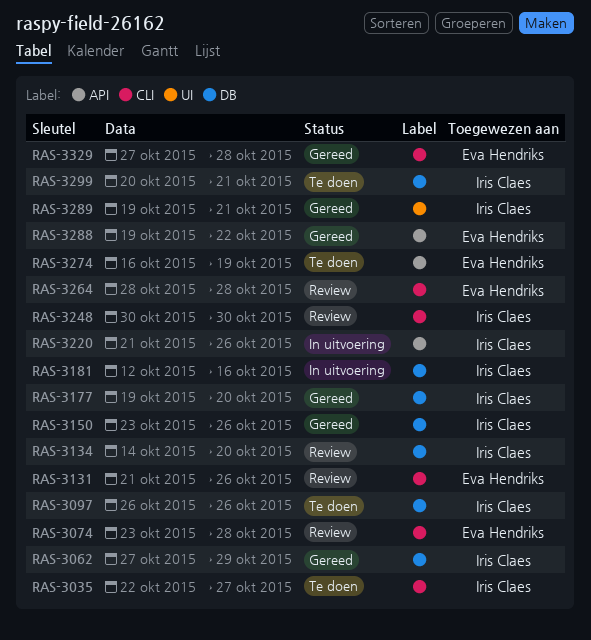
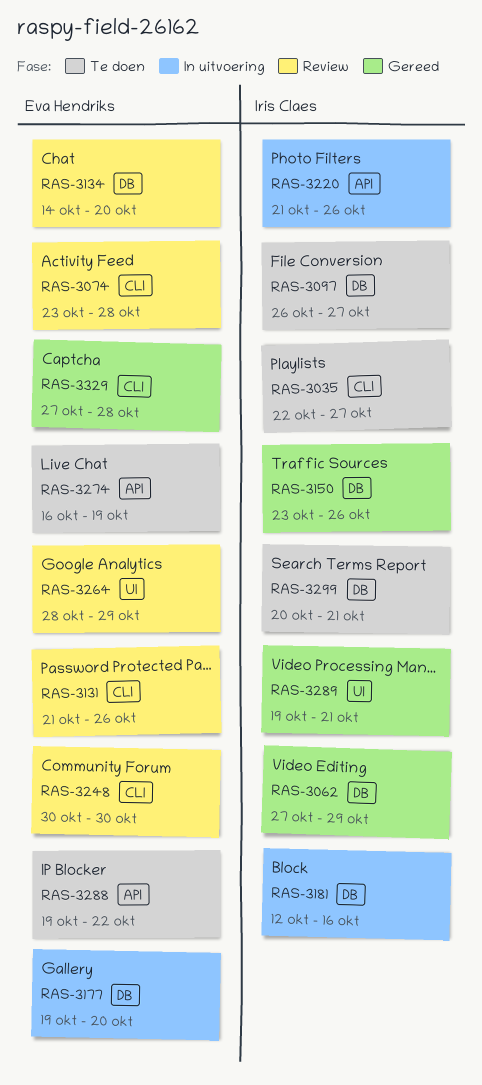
RAS-3097, due: Oct 26 -> Oct 27
RAS-3134, owner: Iris Claes -> Eva Hendriks
RAS-3177, status: Gereed -> In uitvoering
RAS-3177, owner: Iris Claes -> Eva Hendriks
RAS-3248, owner: Iris Claes -> Eva Hendriks
RAS-3264, label: CLI -> UI
RAS-3264, due: Oct 28 -> Oct 29
RAS-3288, status: Gereed -> Te doen

